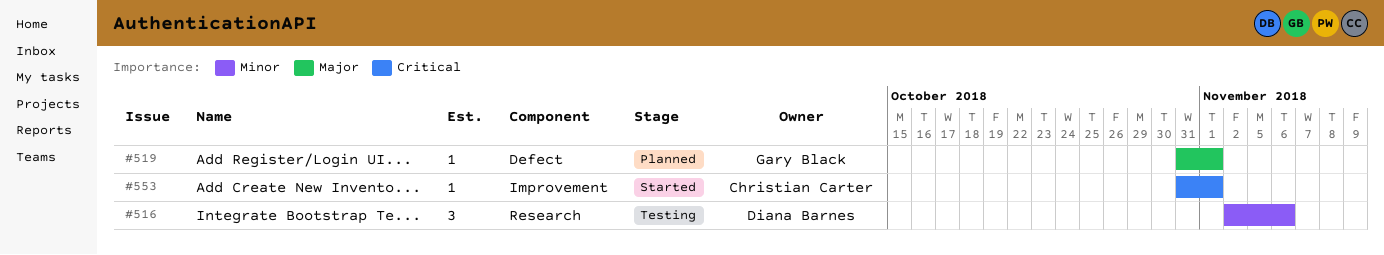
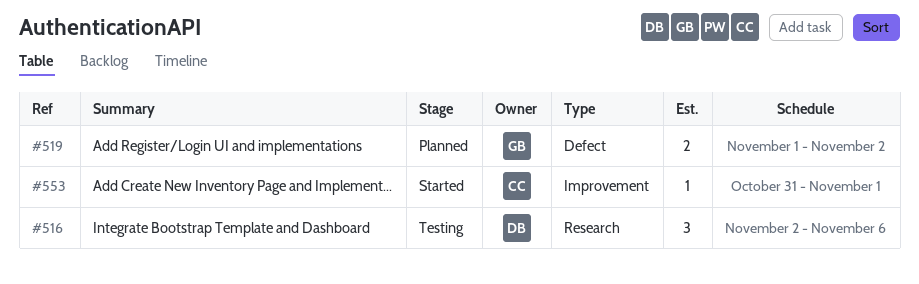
#519, estimate: 1 -> 2
#519, start: Oct 31 -> Nov 1
#519, due: Nov 1 -> Nov 2

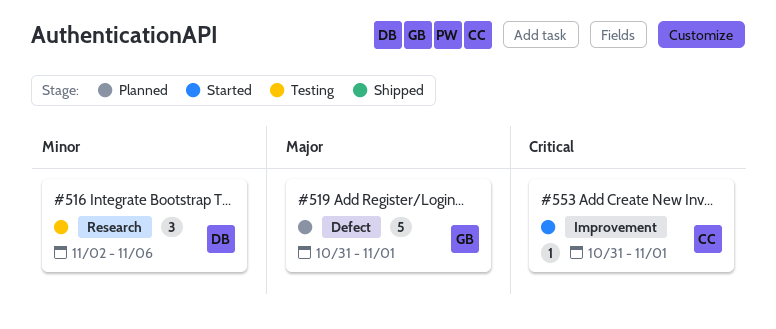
#519, estimate: 2 -> 5
#519, start: Nov 1 -> Oct 31
#519, due: Nov 2 -> Nov 1

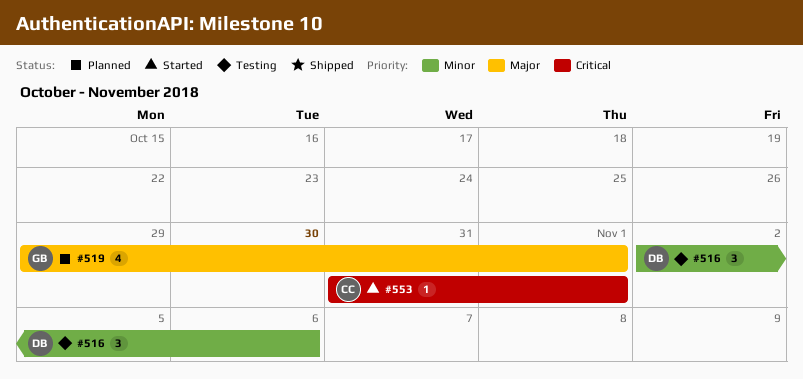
#519, estimate: 5 -> 4
#519, start: Oct 31 -> Oct 29

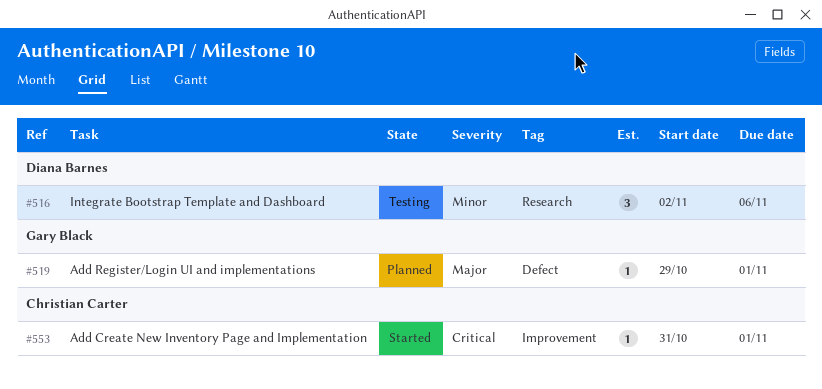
#519, estimate: 4 -> 1

